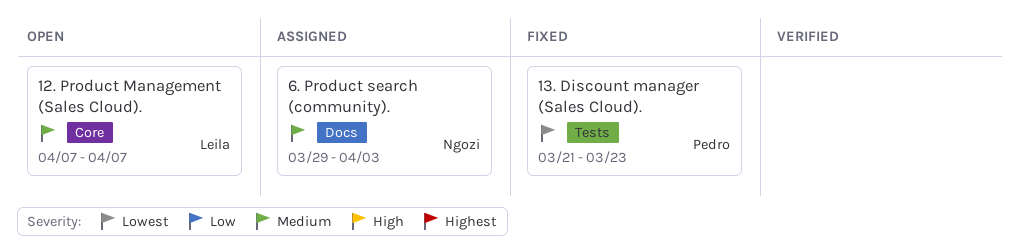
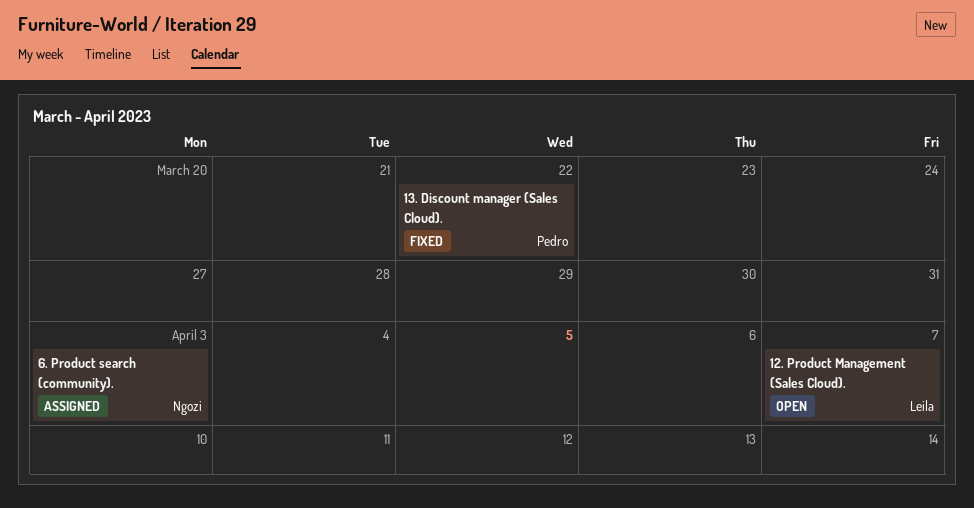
13. Discount manager (Sales Cloud)., due: Mar 23 -> Mar 22

